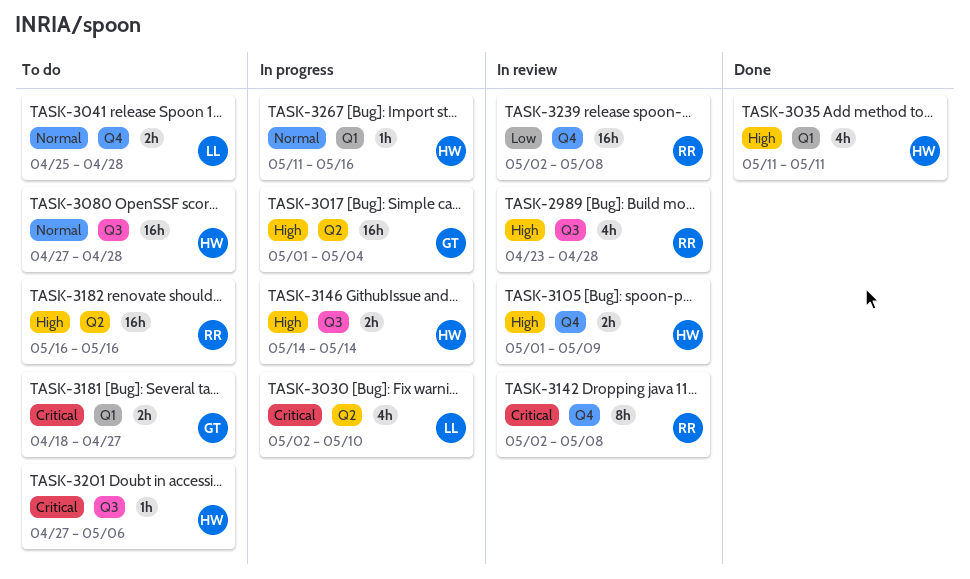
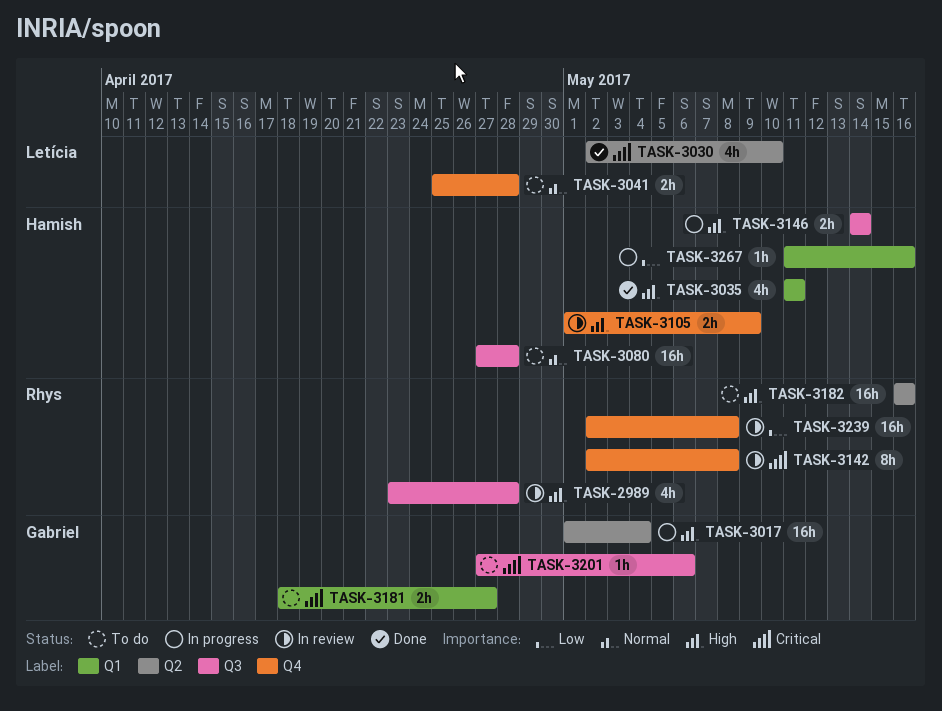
TASK-3030, status: In progress -> Done
TASK-3201, owner: Hamish -> Gabriel
TASK-3267, priority: Normal -> Low

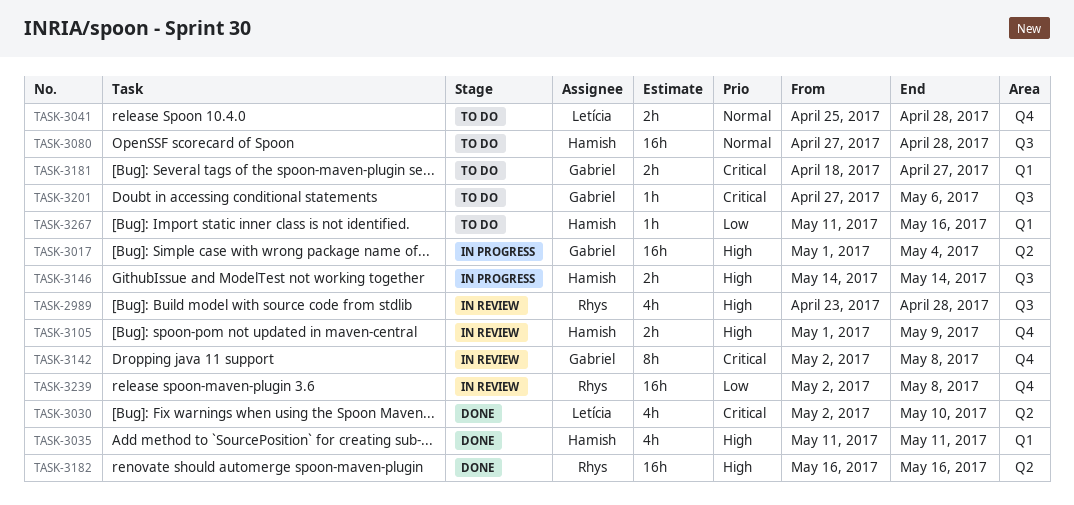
TASK-3142, owner: Rhys -> Gabriel
TASK-3182, status: To do -> Done
TASK-3267, status: In progress -> To do

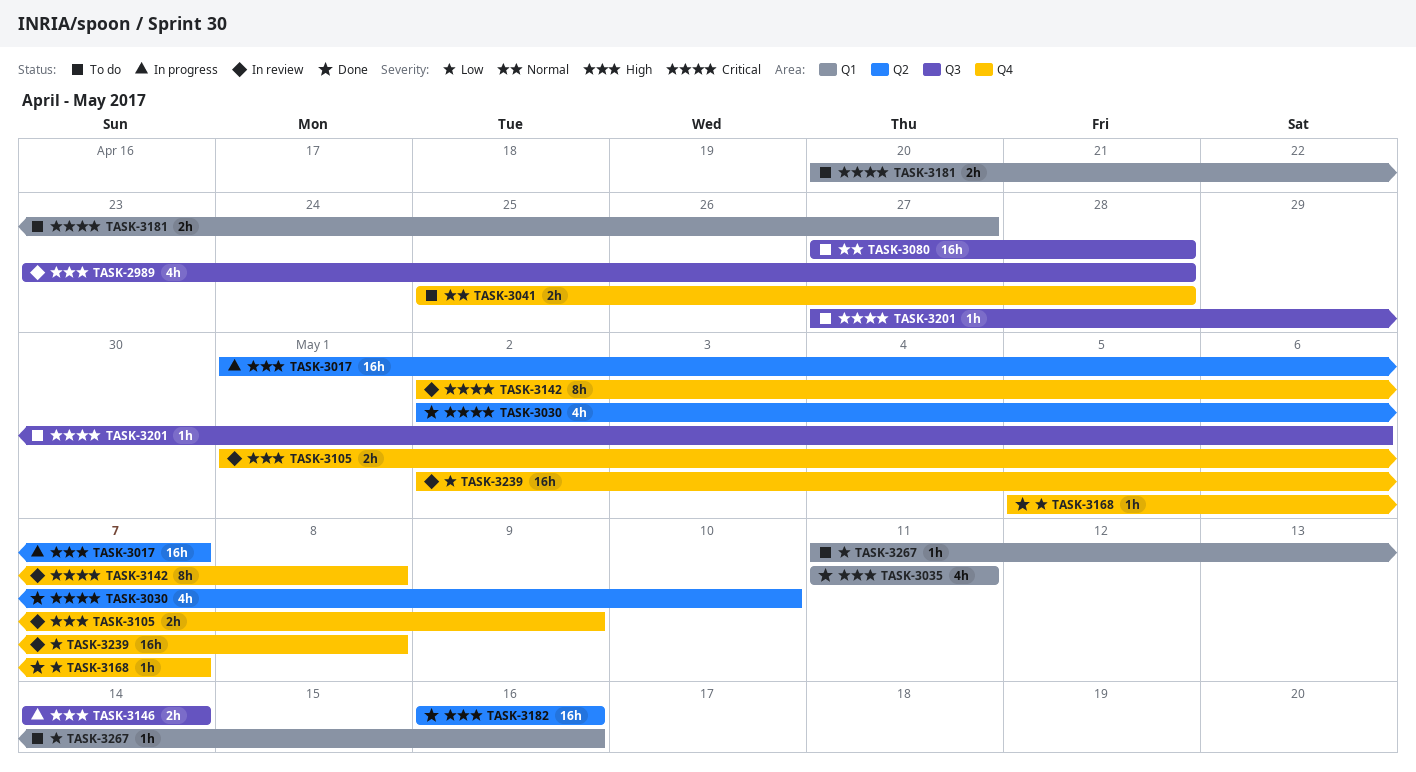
TASK-3017, due: May 4 -> May 7
TASK-3168: none -> present
TASK-3181, start: Apr 18 -> Apr 20

